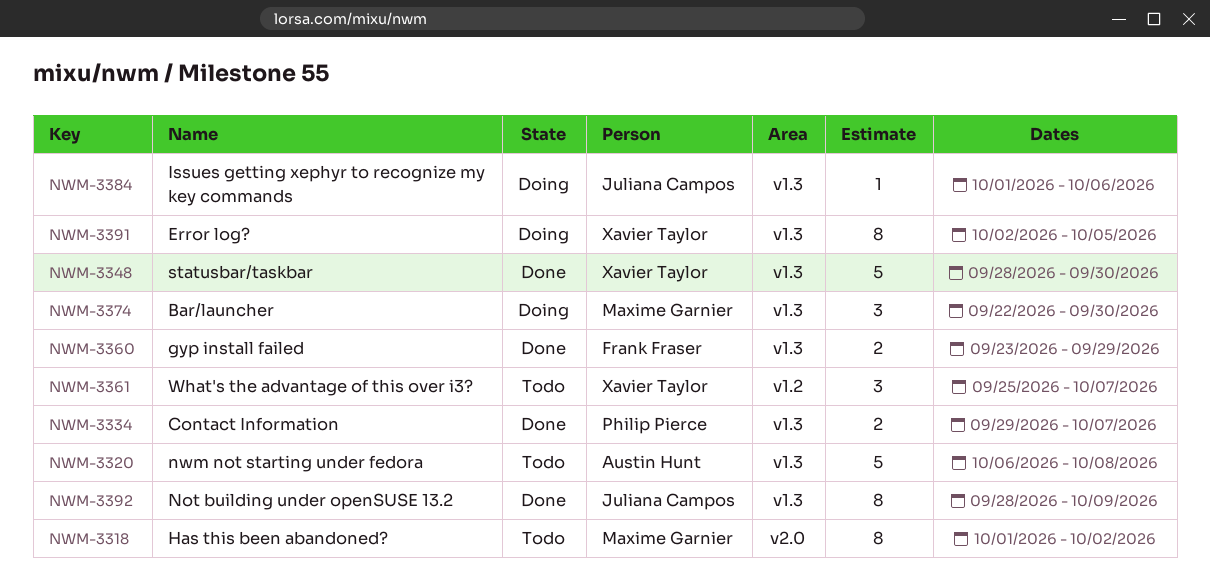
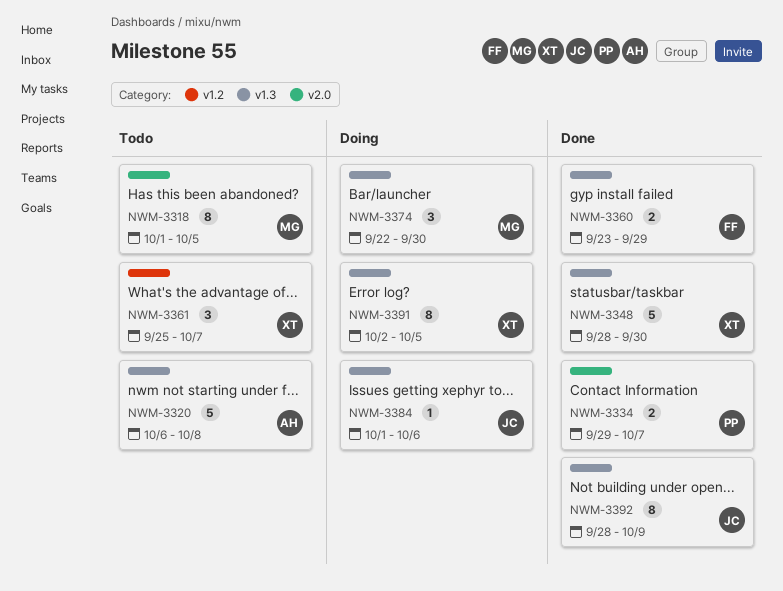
NWM-3318, due: Oct 2 -> Oct 5
NWM-3334, label: v1.3 -> v2.0

